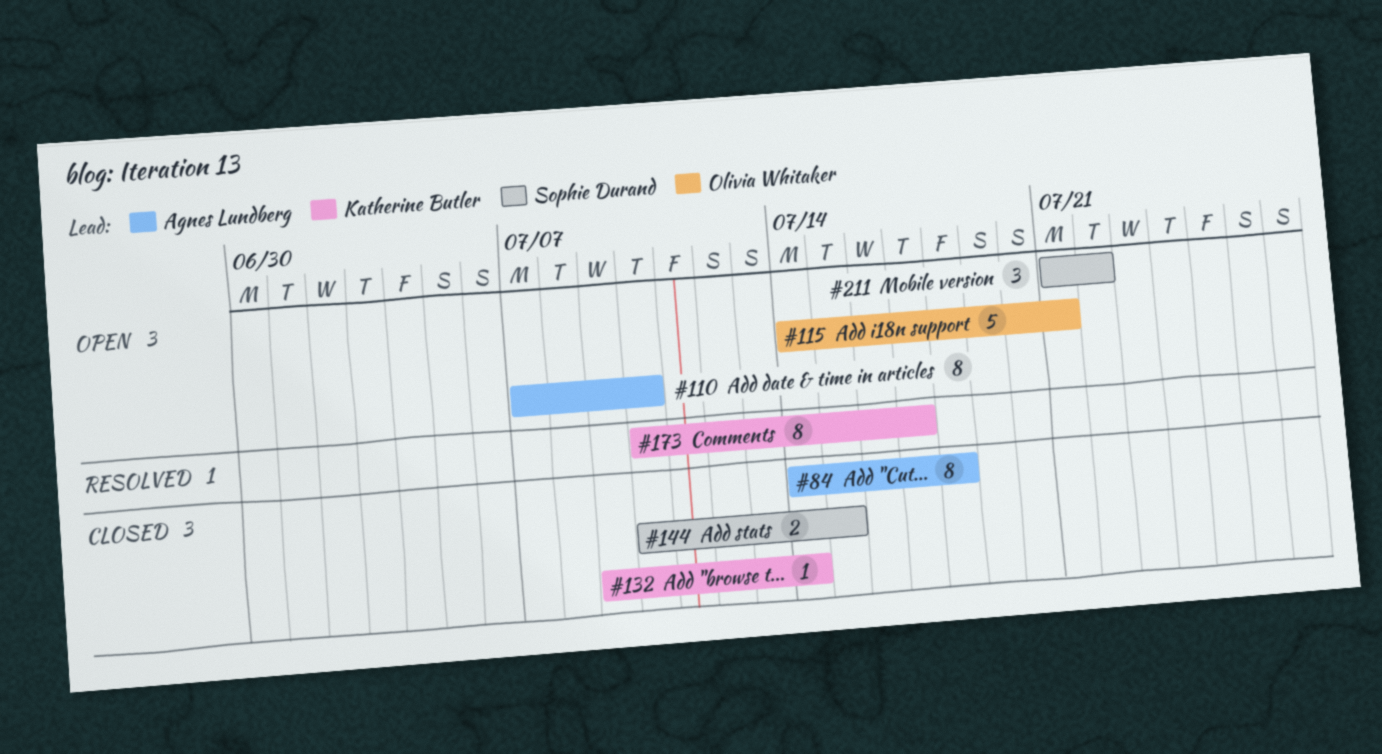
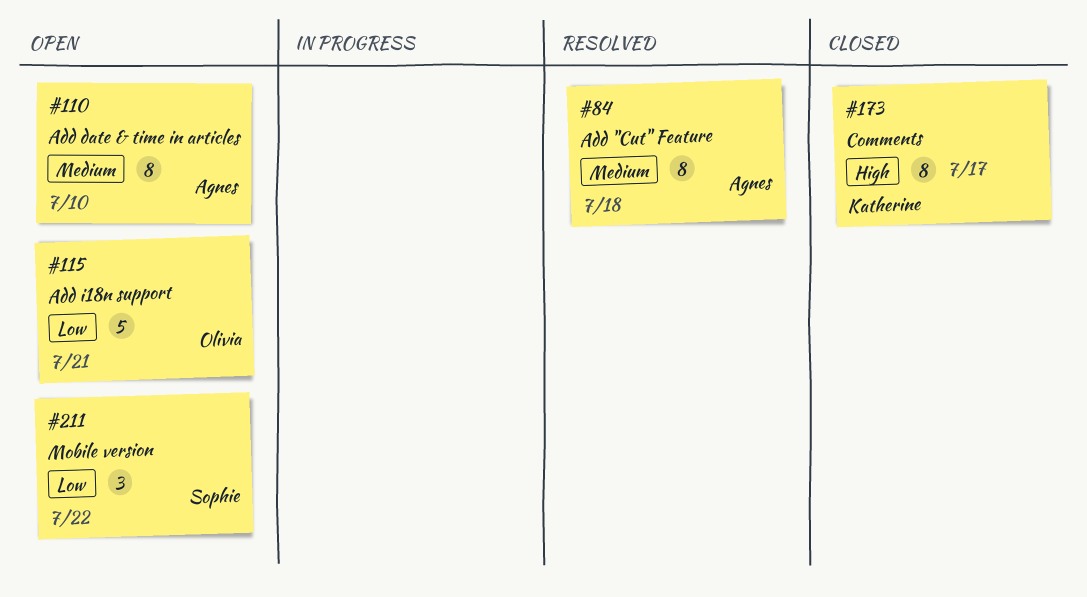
#84, status: Closed -> Resolved
#132: present -> none
#144: present -> none
#173, status: Resolved -> Closed

